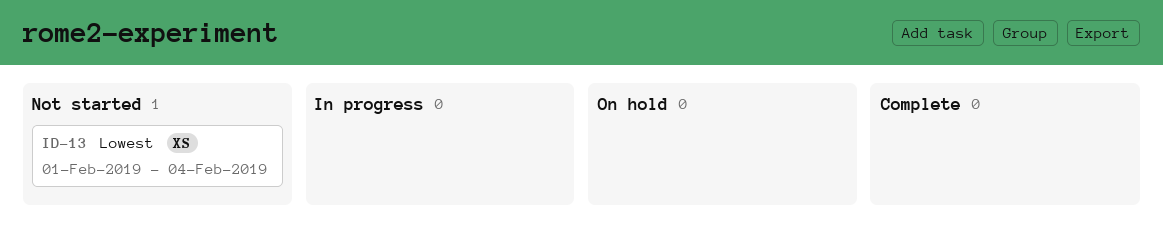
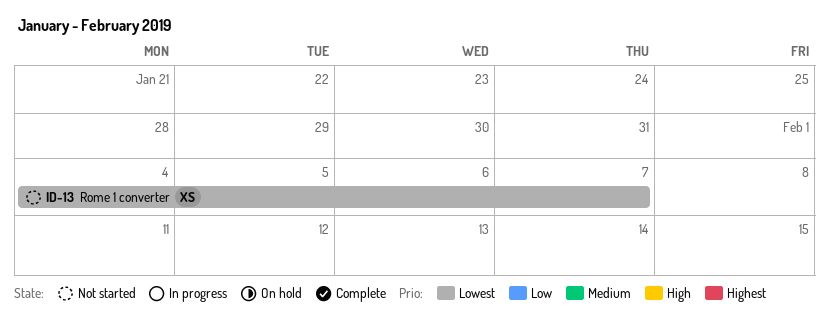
ID-13, start: Feb 1 -> Feb 4
ID-13, due: Feb 4 -> Feb 7

